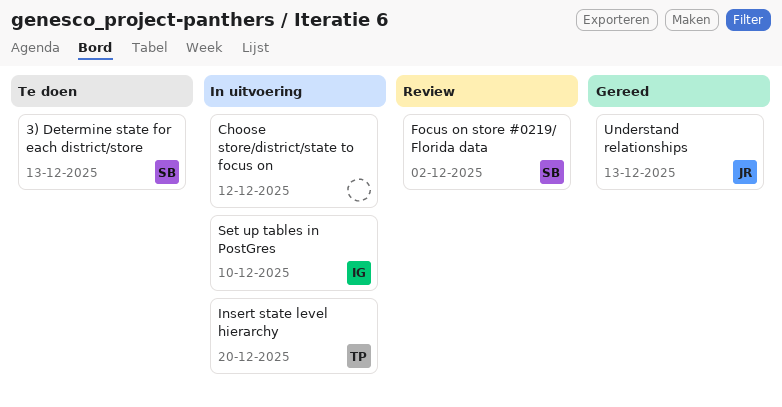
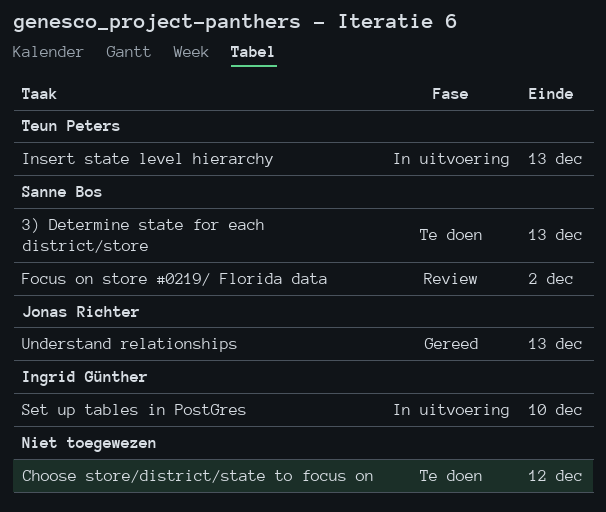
Choose store/district/state to focus on, status: In uitvoering -> Te doen
Insert state level hierarchy, due: Dec 20 -> Dec 13

